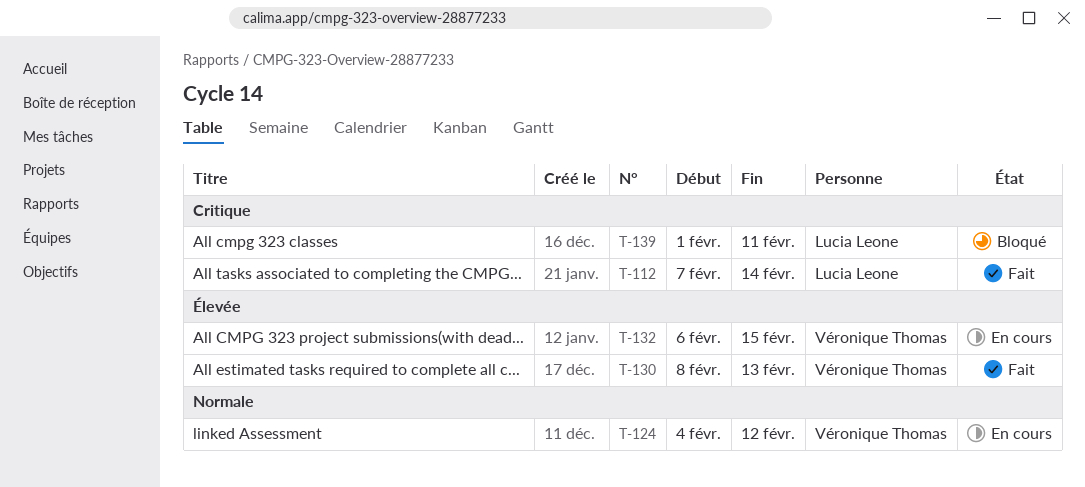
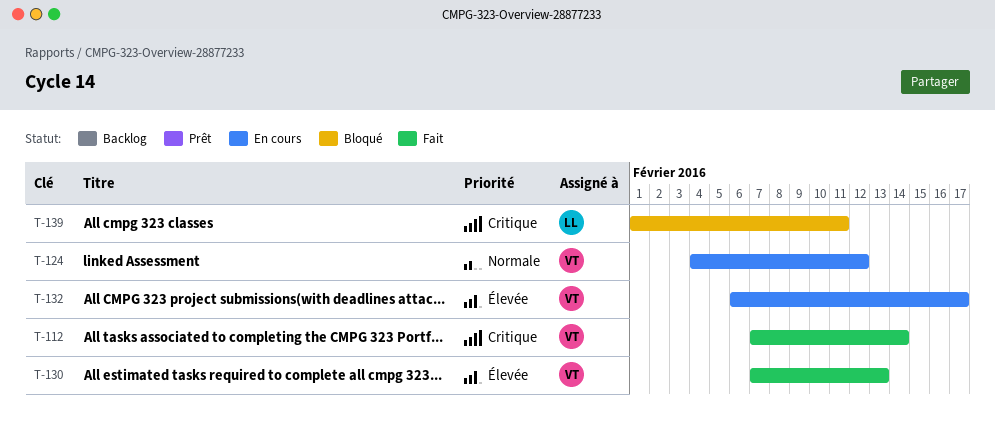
T-112, owner: Lucia Leone -> Véronique Thomas
T-130, start: Feb 8 -> Feb 7
T-132, due: Feb 15 -> Feb 17

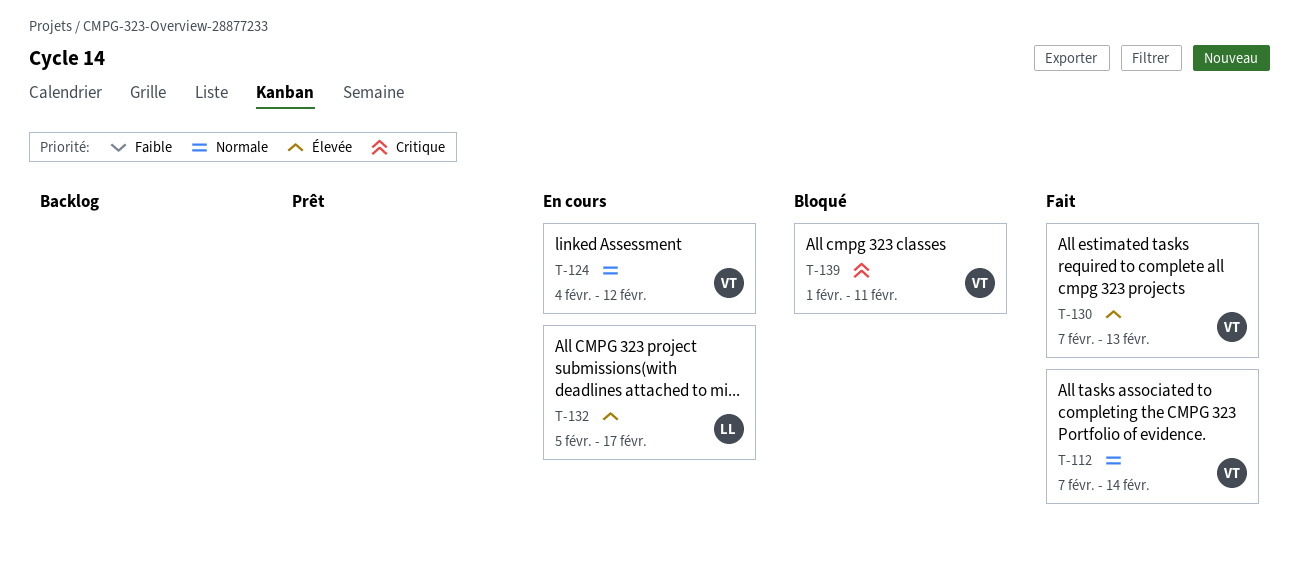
T-112, priority: Critique -> Normale
T-132, owner: VT -> LL
T-132, start: Feb 6 -> Feb 5
T-139, owner: LL -> VT

